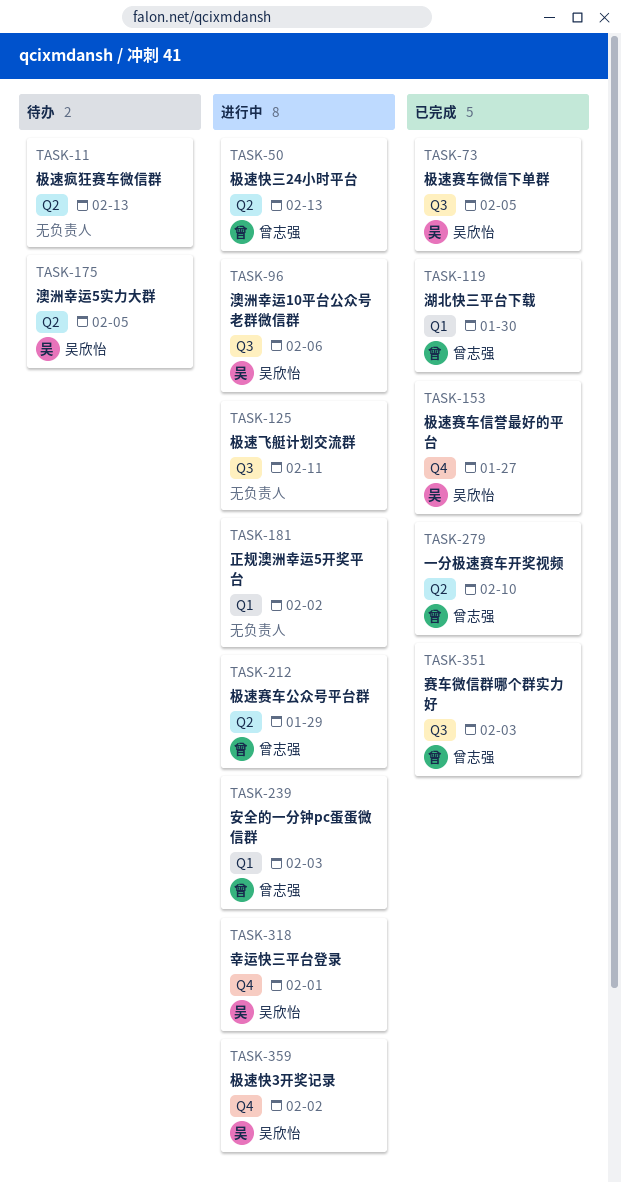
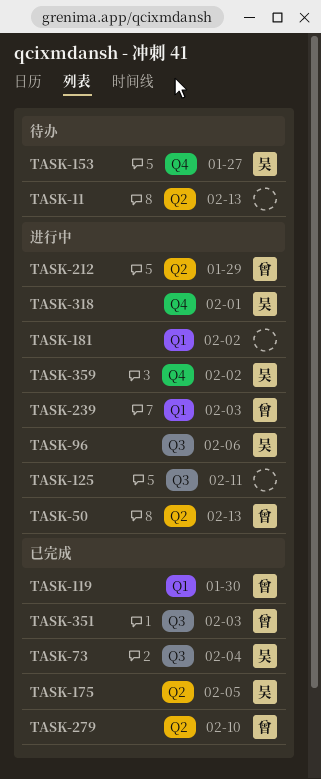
TASK-73, due: Feb 5 -> Feb 4
TASK-153, status: 已完成 -> 待办
TASK-175, status: 待办 -> 已完成

